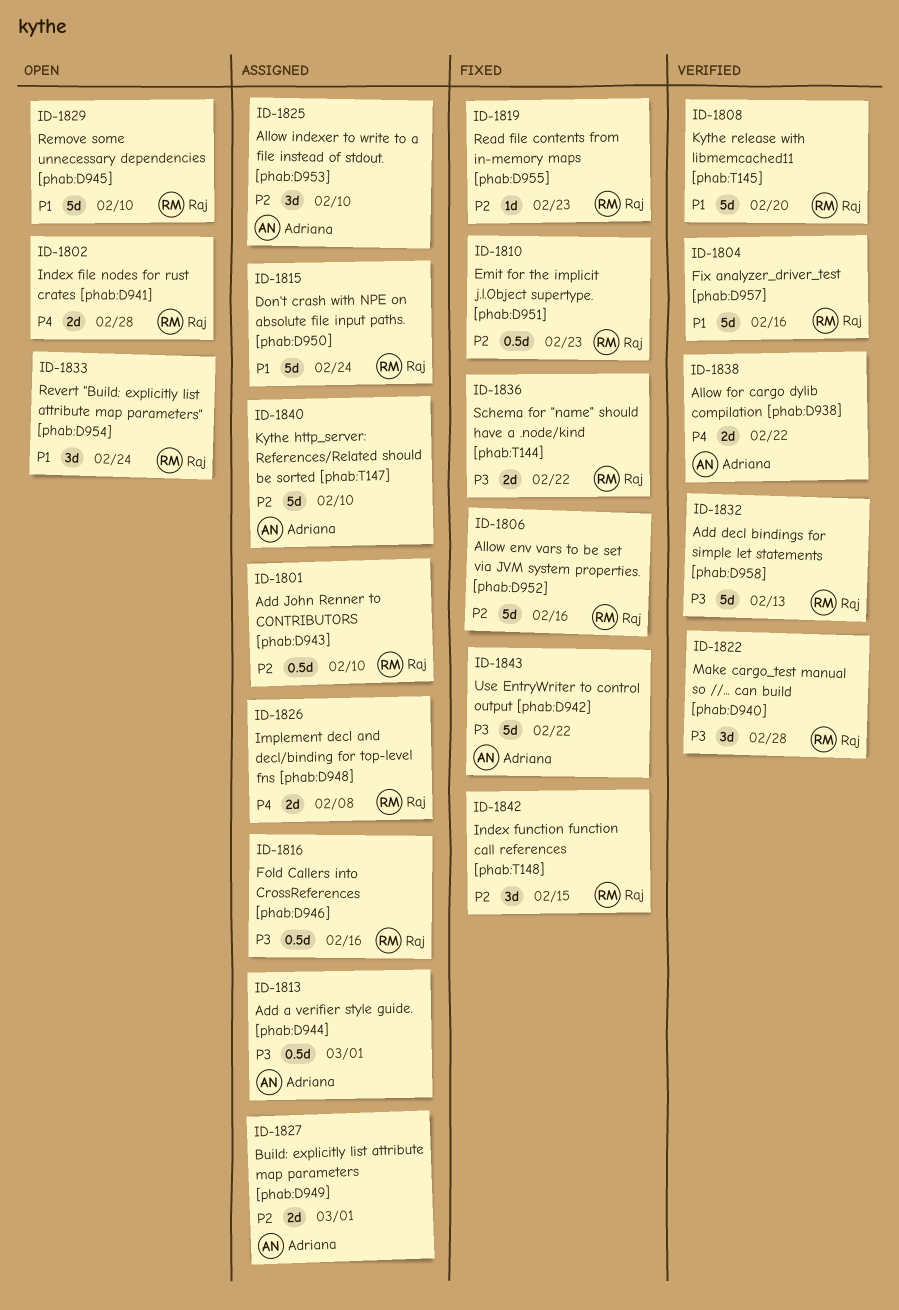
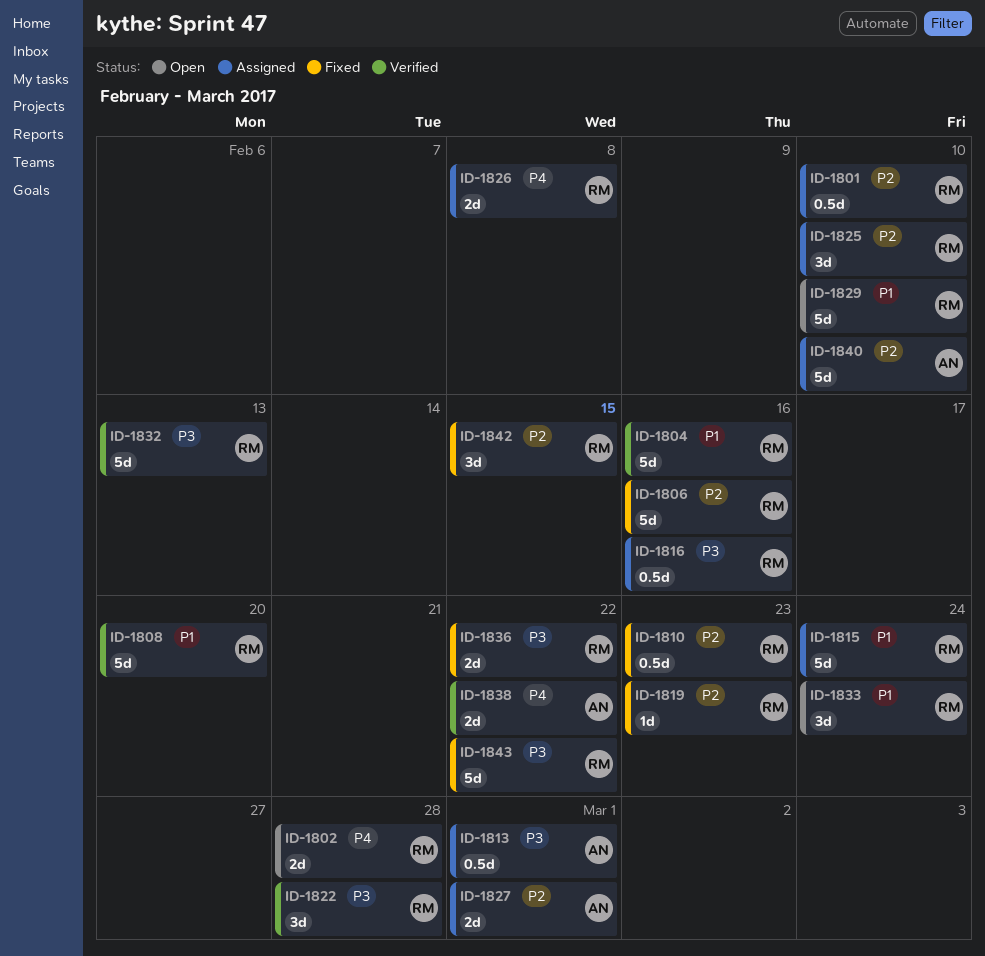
ID-1825, owner: Adriana -> Raj
ID-1843, owner: Adriana -> Raj

